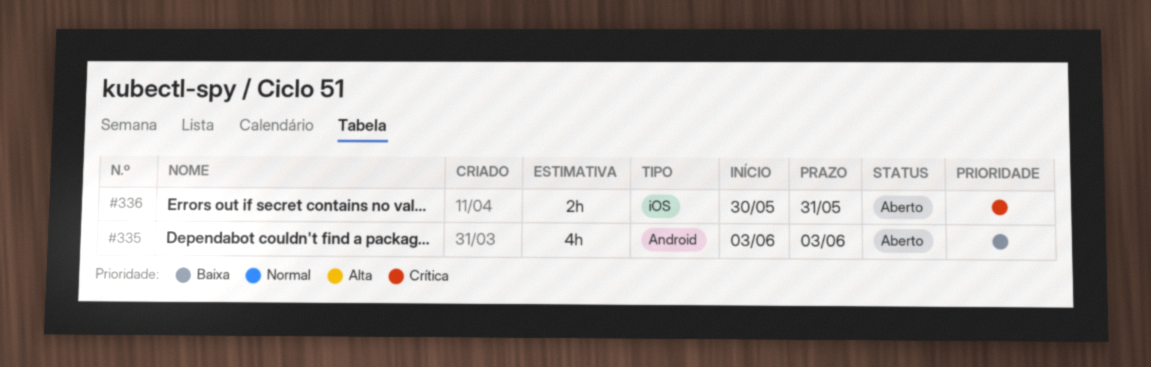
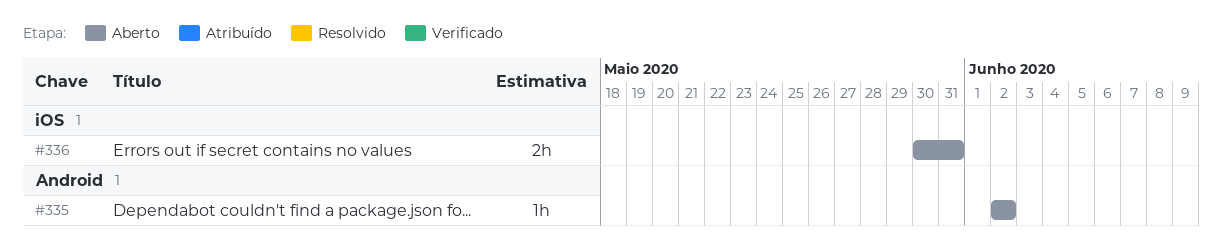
#335, estimate: 4h -> 1h
#335, start: Jun 3 -> Jun 2
#335, due: Jun 3 -> Jun 2

